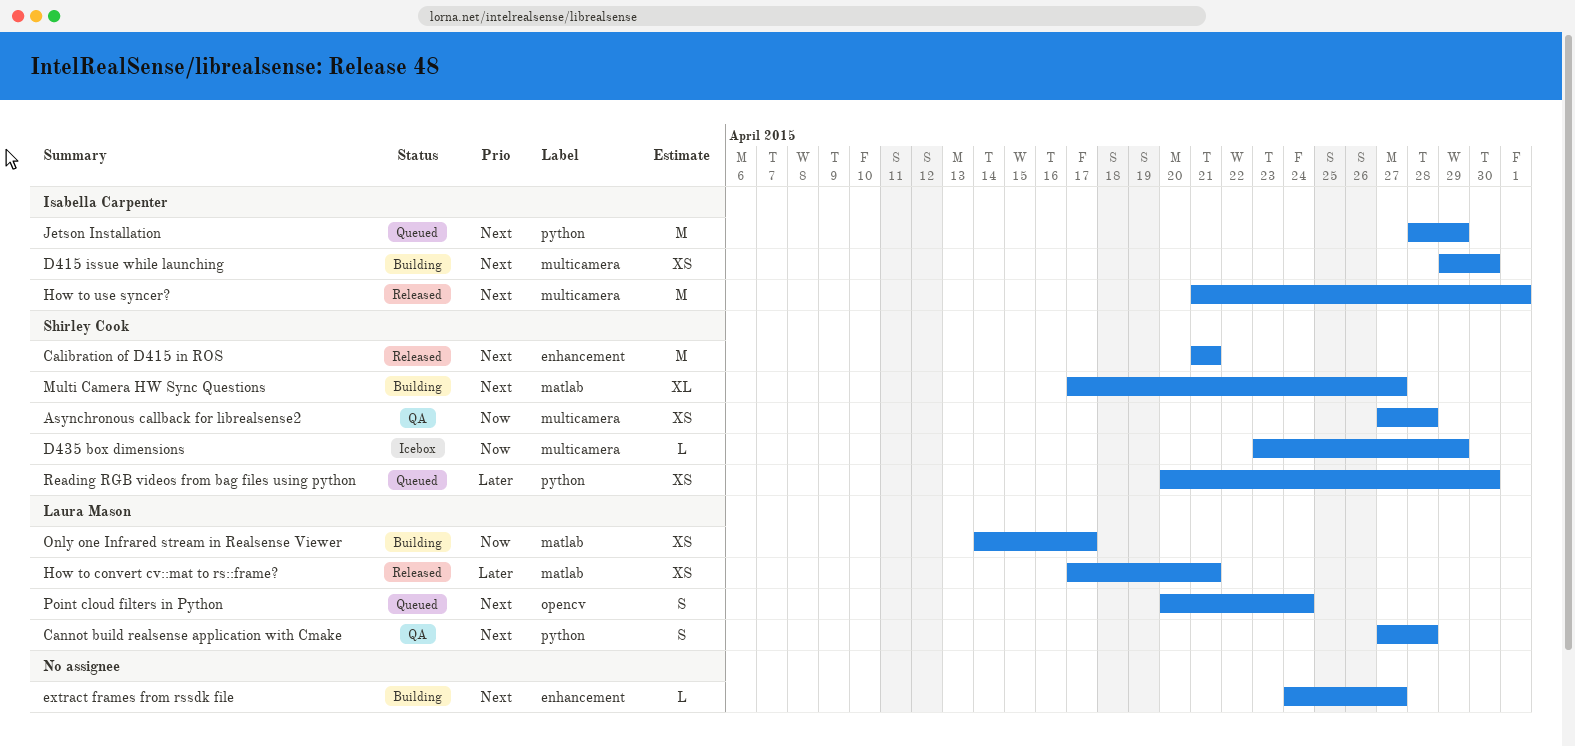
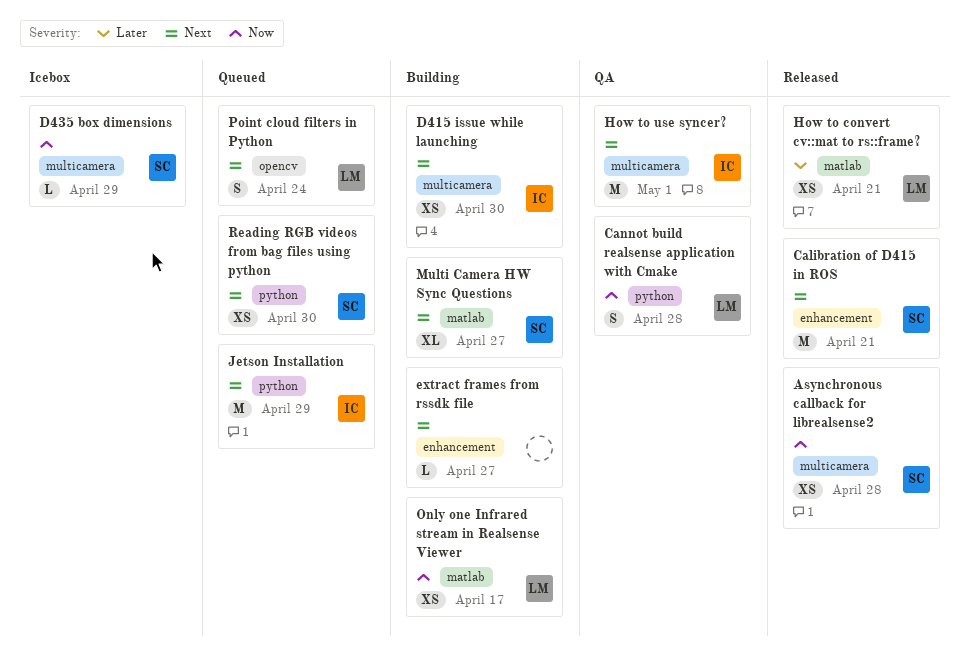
Asynchronous callback for librealsense2, status: QA -> Released
Cannot build realsense application with Cmake, priority: Next -> Now
How to use syncer?, status: Released -> QA
Reading RGB videos from bag files using python, priority: Later -> Next

